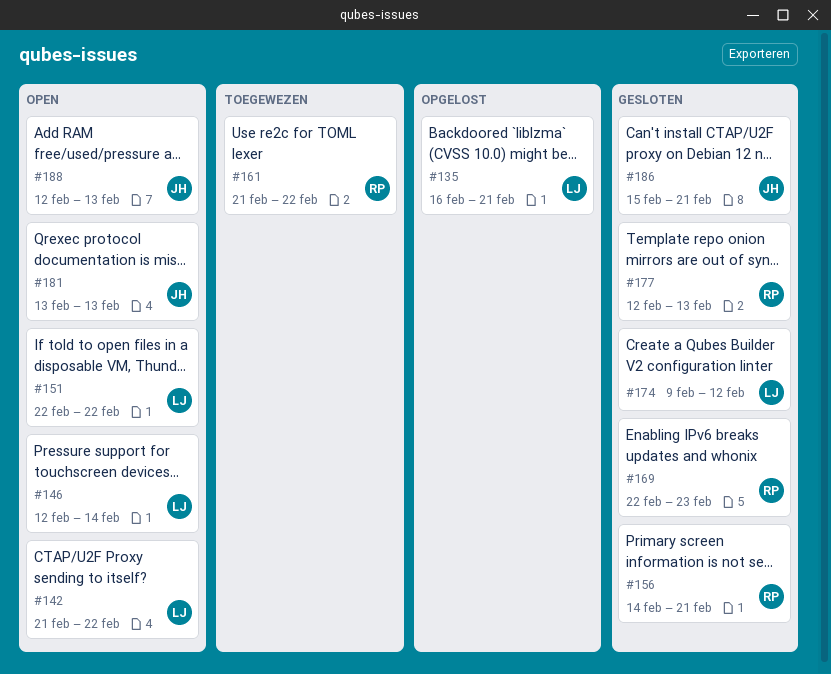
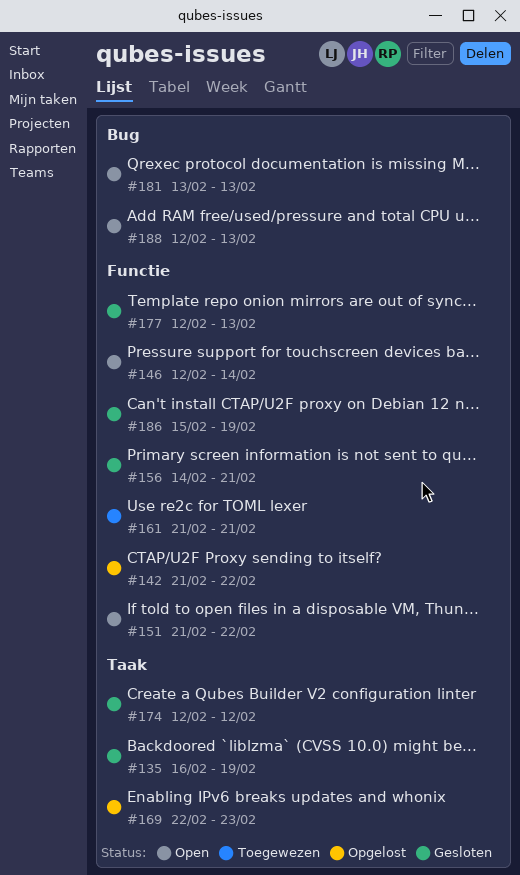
#135, status: Opgelost -> Gesloten
#135, due: Feb 21 -> Feb 19
#142, status: Open -> Opgelost
#151, start: Feb 22 -> Feb 21
#161, due: Feb 22 -> Feb 21
#169, status: Gesloten -> Opgelost
#174, start: Feb 9 -> Feb 12
#186, due: Feb 21 -> Feb 19

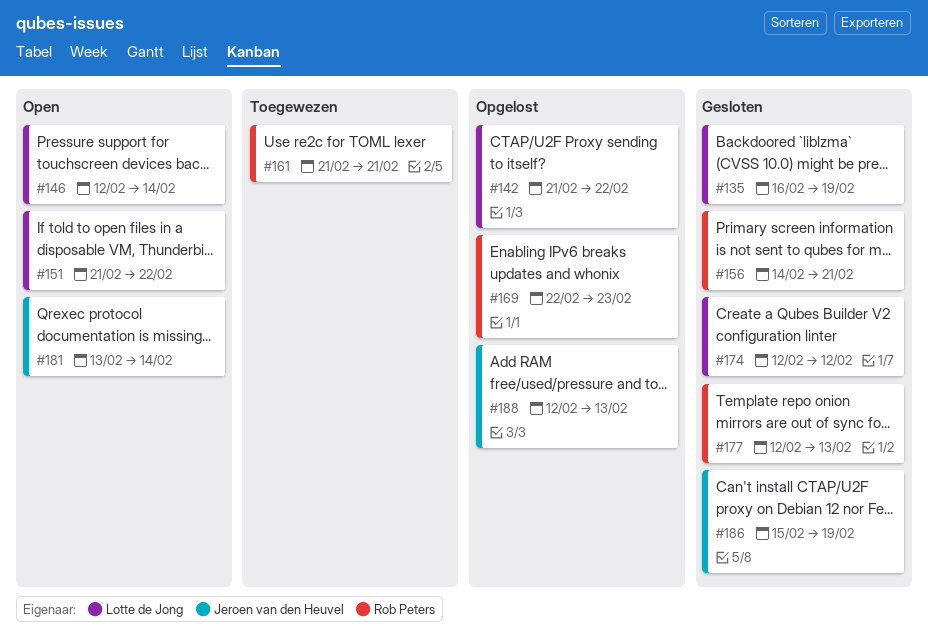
#181, due: Feb 13 -> Feb 14
#188, status: Open -> Opgelost

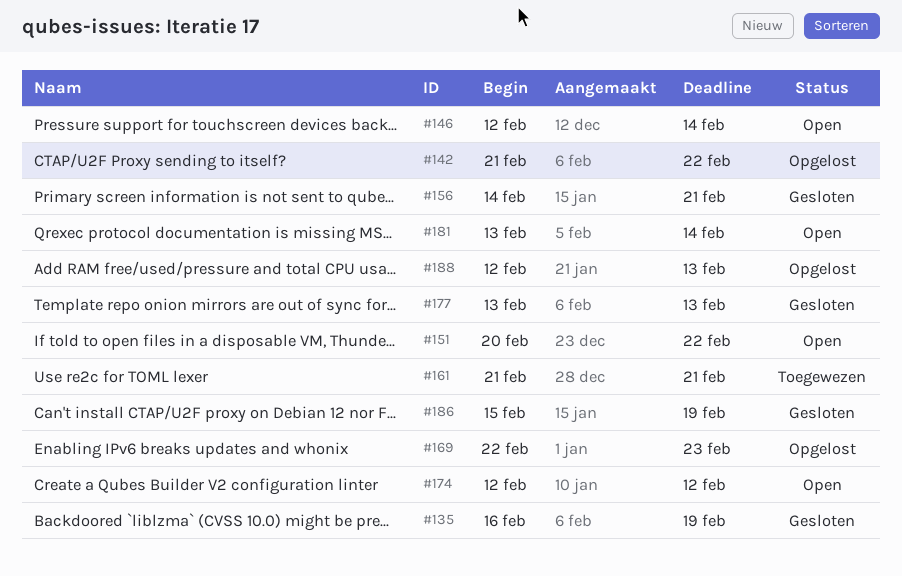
#151, start: Feb 21 -> Feb 20
#174, status: Gesloten -> Open
#177, start: Feb 12 -> Feb 13

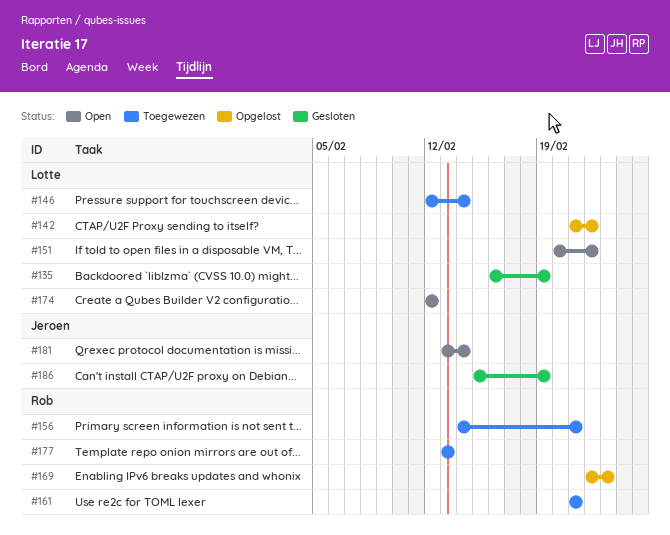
#146, status: Open -> Toegewezen
#156, status: Gesloten -> Toegewezen
#177, status: Gesloten -> Toegewezen
#188: present -> none

